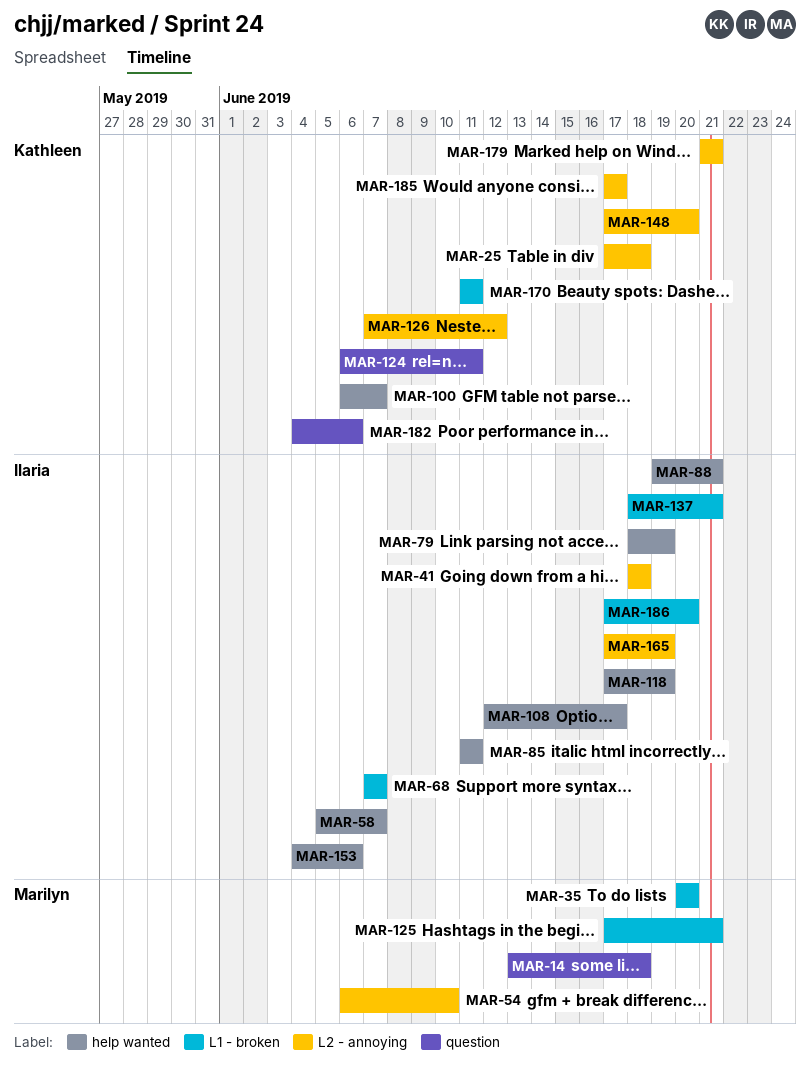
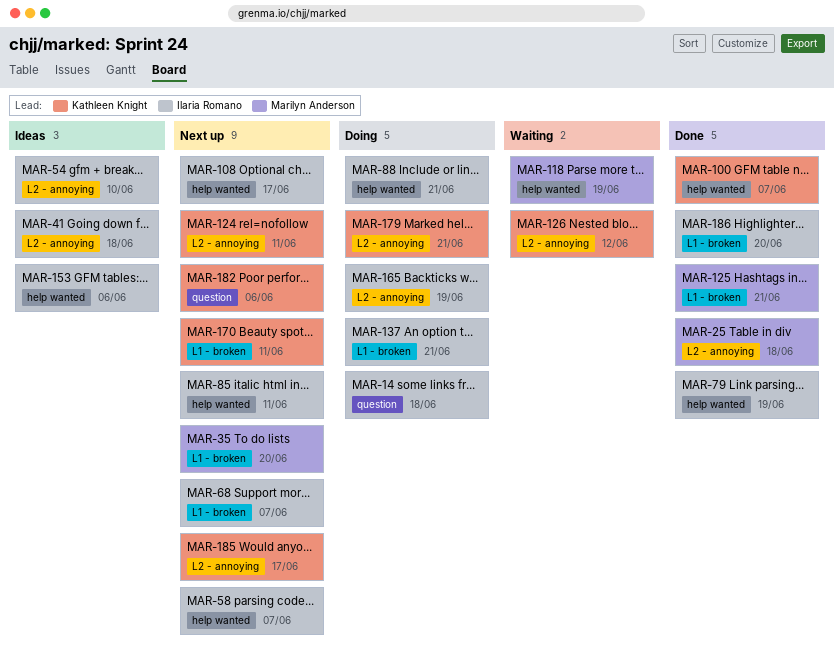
MAR-14, owner: Marilyn Anderson -> Ilaria Romano
MAR-25, owner: Kathleen Knight -> Marilyn Anderson
MAR-54, owner: Marilyn Anderson -> Ilaria Romano
MAR-118, owner: Ilaria Romano -> Marilyn Anderson
MAR-124, label: question -> L2 - annoying
MAR-148: present -> none

